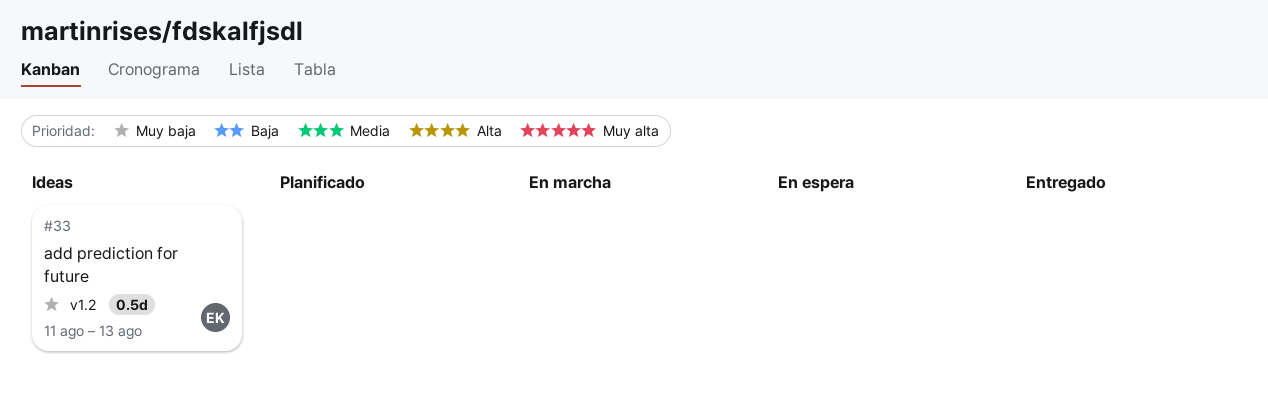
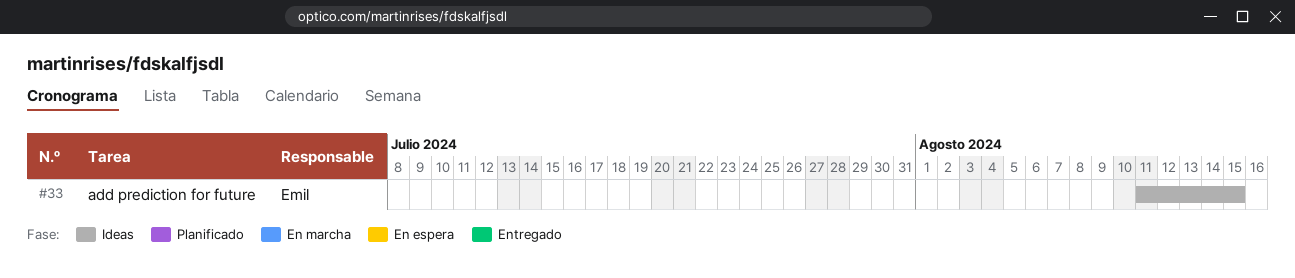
#33, due: Aug 13 -> Aug 15

